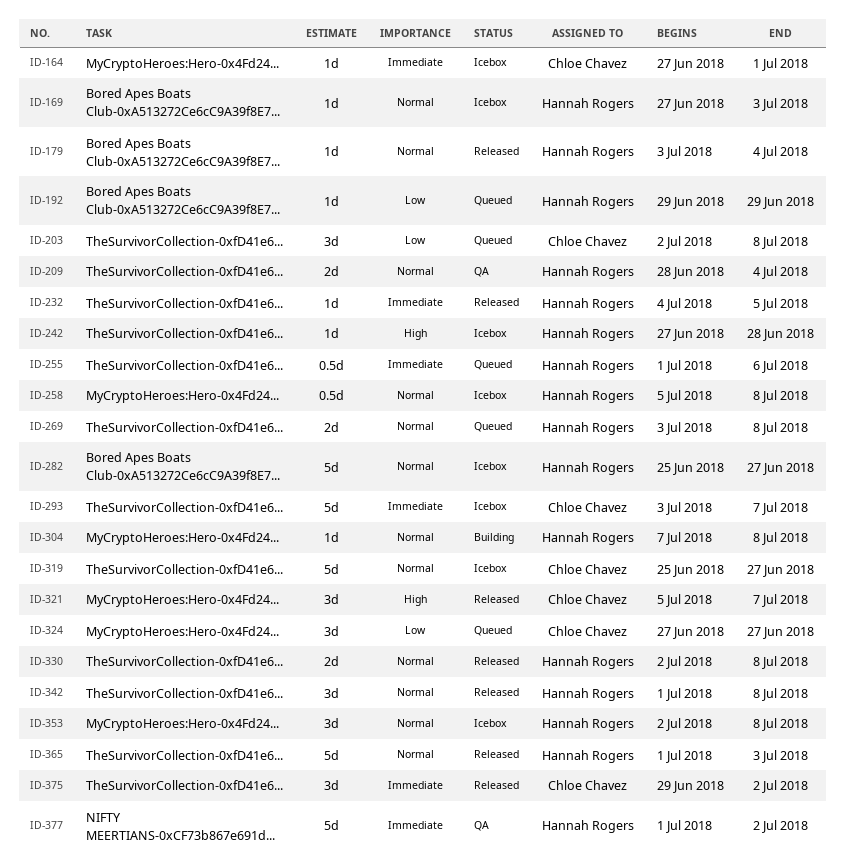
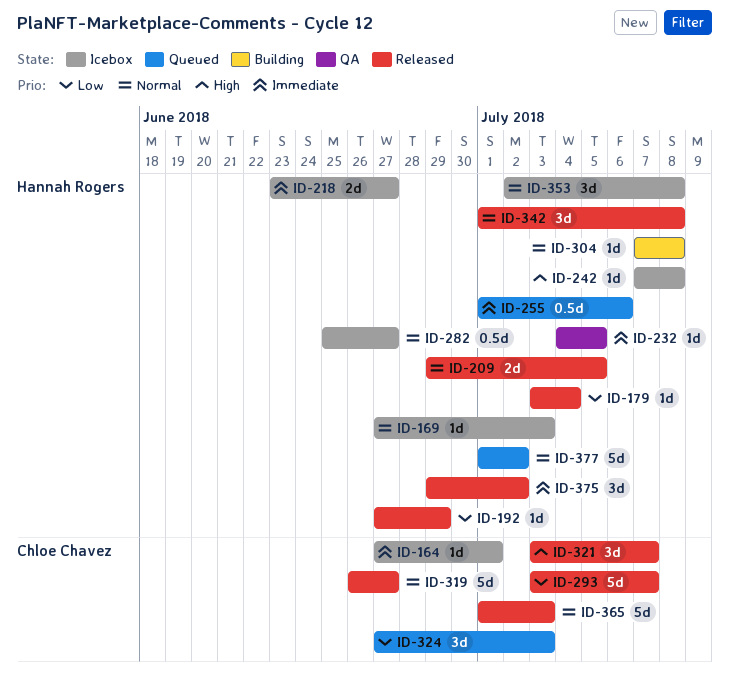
ID-179, priority: Normal -> Low
ID-192, status: Queued -> Released
ID-192, start: Jun 29 -> Jun 27
ID-203: present -> none
ID-209, status: QA -> Released
ID-209, start: Jun 28 -> Jun 29
ID-209, due: Jul 4 -> Jul 5
ID-218: none -> present
ID-232, status: Released -> QA
ID-242, start: Jun 27 -> Jul 7
ID-242, due: Jun 28 -> Jul 8
ID-258: present -> none
ID-269: present -> none
ID-282, estimate: 5d -> 0.5d
ID-293, status: Icebox -> Released
ID-293, priority: Immediate -> Low
ID-319, status: Icebox -> Released
ID-319, start: Jun 25 -> Jun 26
ID-321, start: Jul 5 -> Jul 3
ID-324, due: Jun 27 -> Jul 3
ID-330: present -> none
ID-365, owner: Hannah Rogers -> Chloe Chavez
ID-375, owner: Chloe Chavez -> Hannah Rogers
ID-377, status: QA -> Queued
ID-377, priority: Immediate -> Normal

